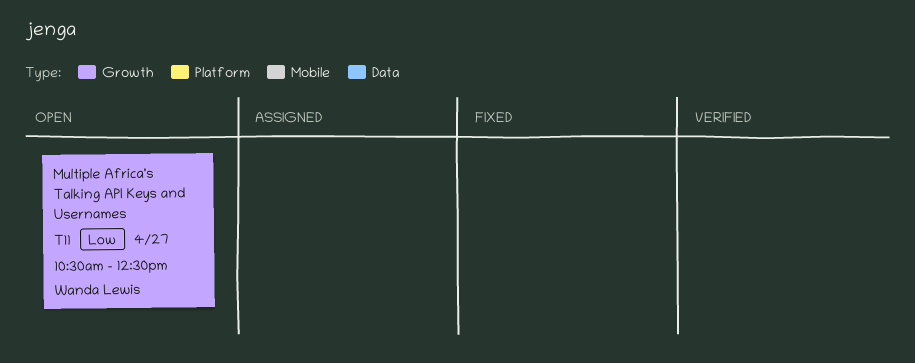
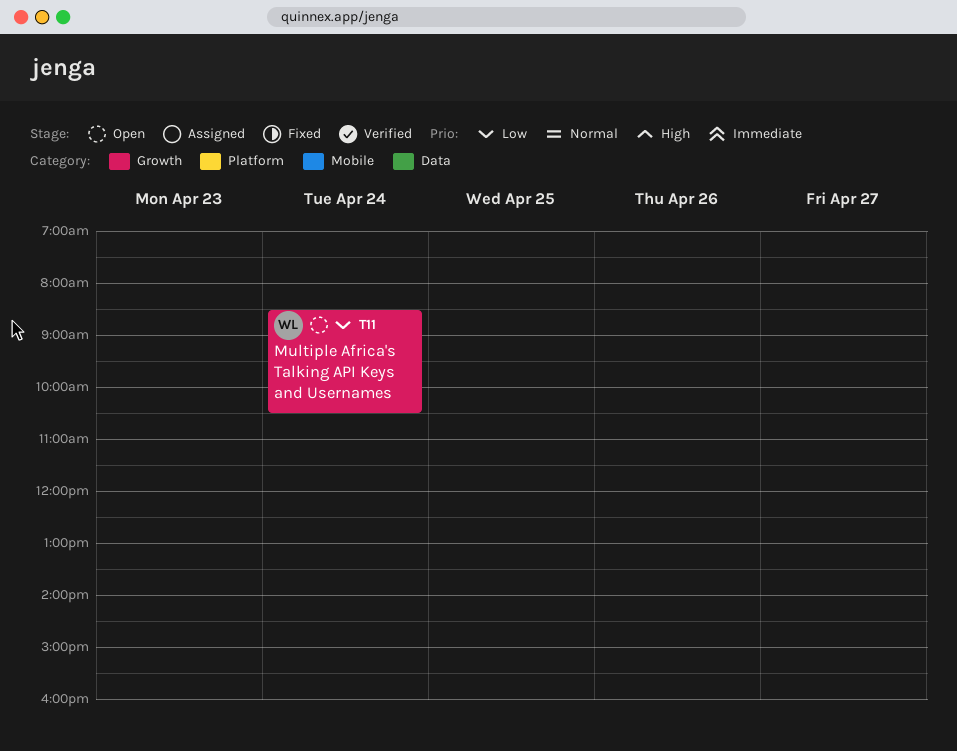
T11, day: Apr 27 -> Apr 24
T11, begins: 10:30 -> 08:30
T11, ends: 12:30 -> 10:30

